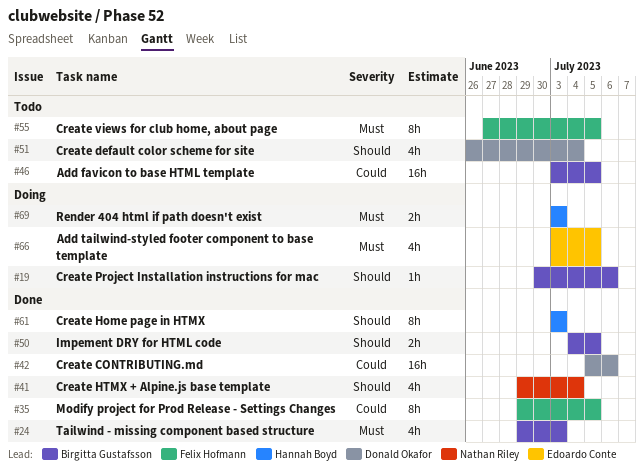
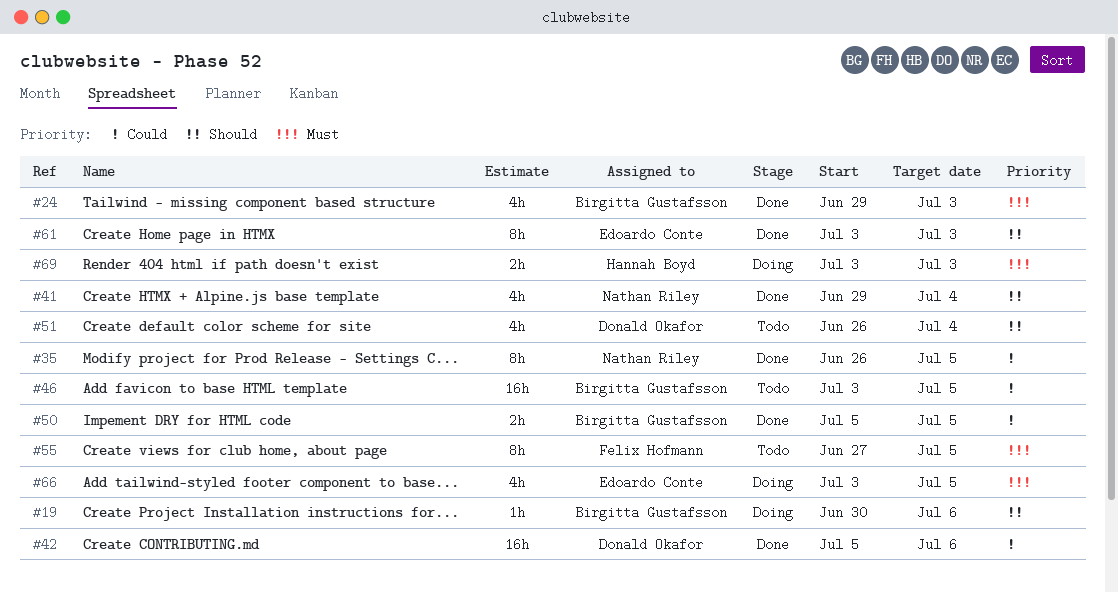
#35, owner: Felix Hofmann -> Nathan Riley
#35, start: Jun 29 -> Jun 26
#50, priority: Should -> Could
#50, start: Jul 4 -> Jul 5
#61, owner: Hannah Boyd -> Edoardo Conte

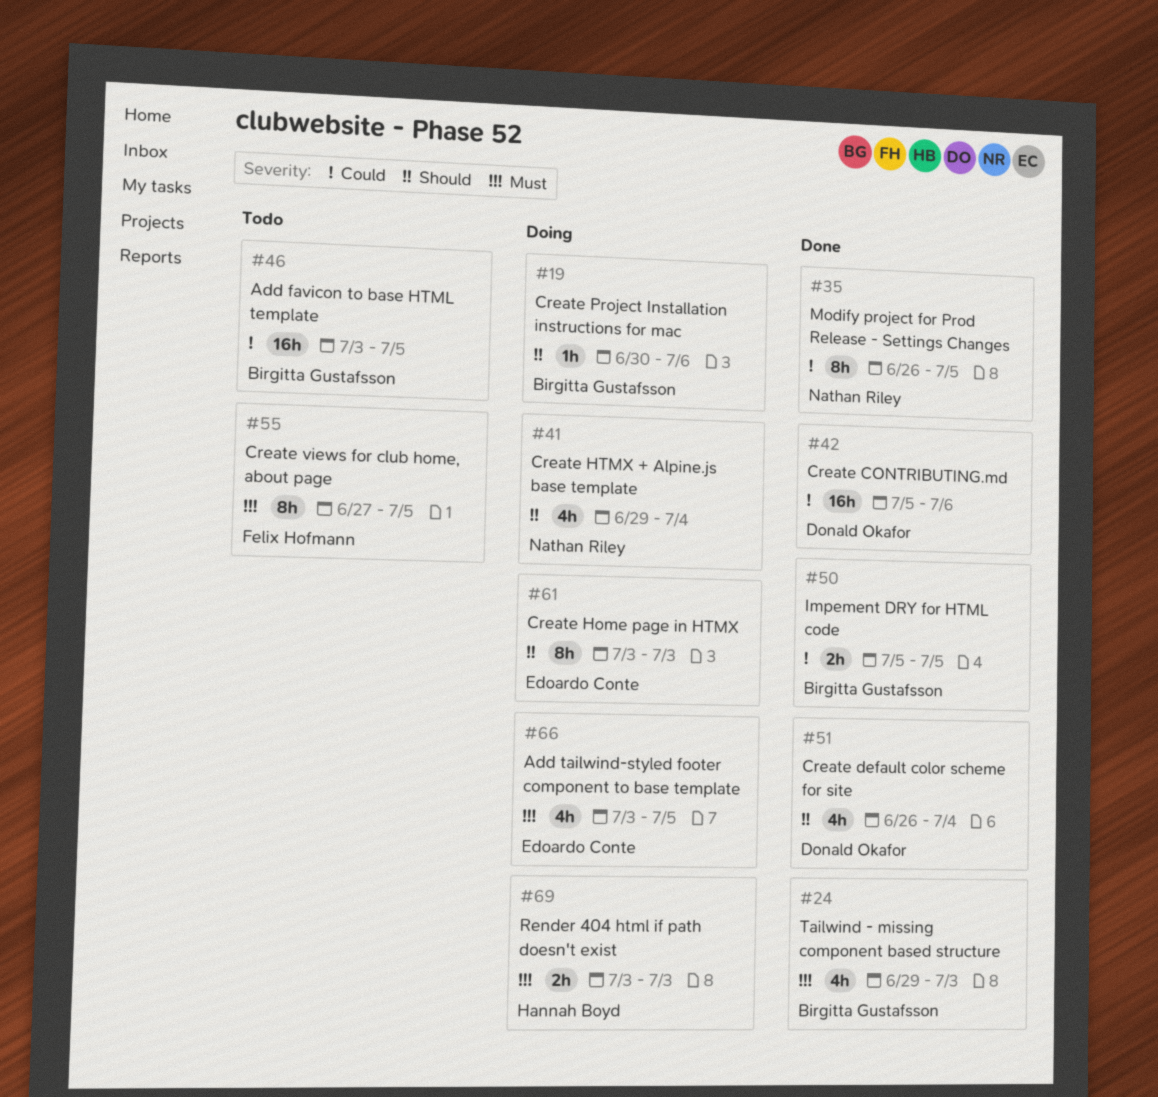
#41, status: Done -> Doing
#51, status: Todo -> Done
#61, status: Done -> Doing

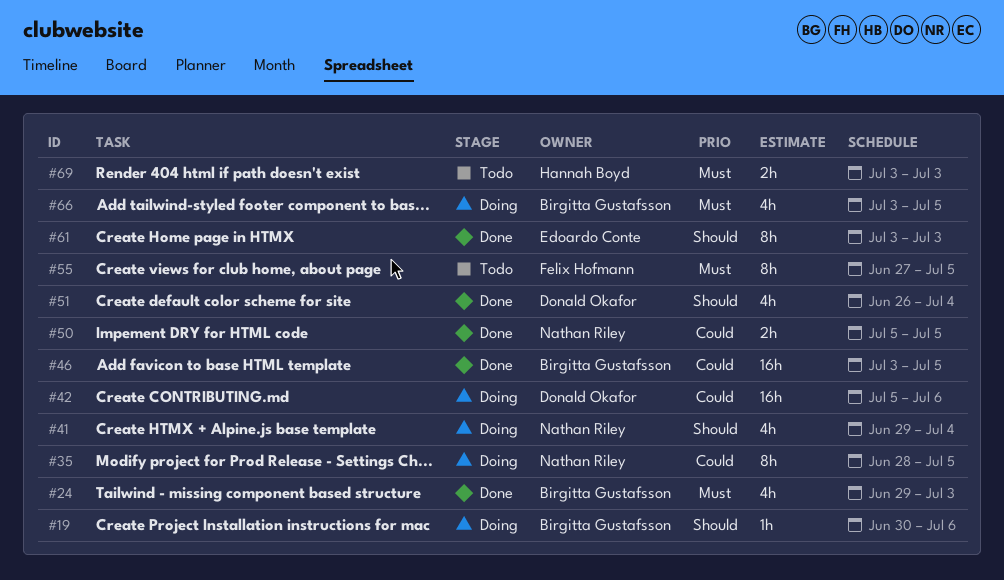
#35, status: Done -> Doing
#35, start: Jun 26 -> Jun 28
#42, status: Done -> Doing
#46, status: Todo -> Done
#50, owner: Birgitta Gustafsson -> Nathan Riley
#61, status: Doing -> Done
#66, owner: Edoardo Conte -> Birgitta Gustafsson
#69, status: Doing -> Todo

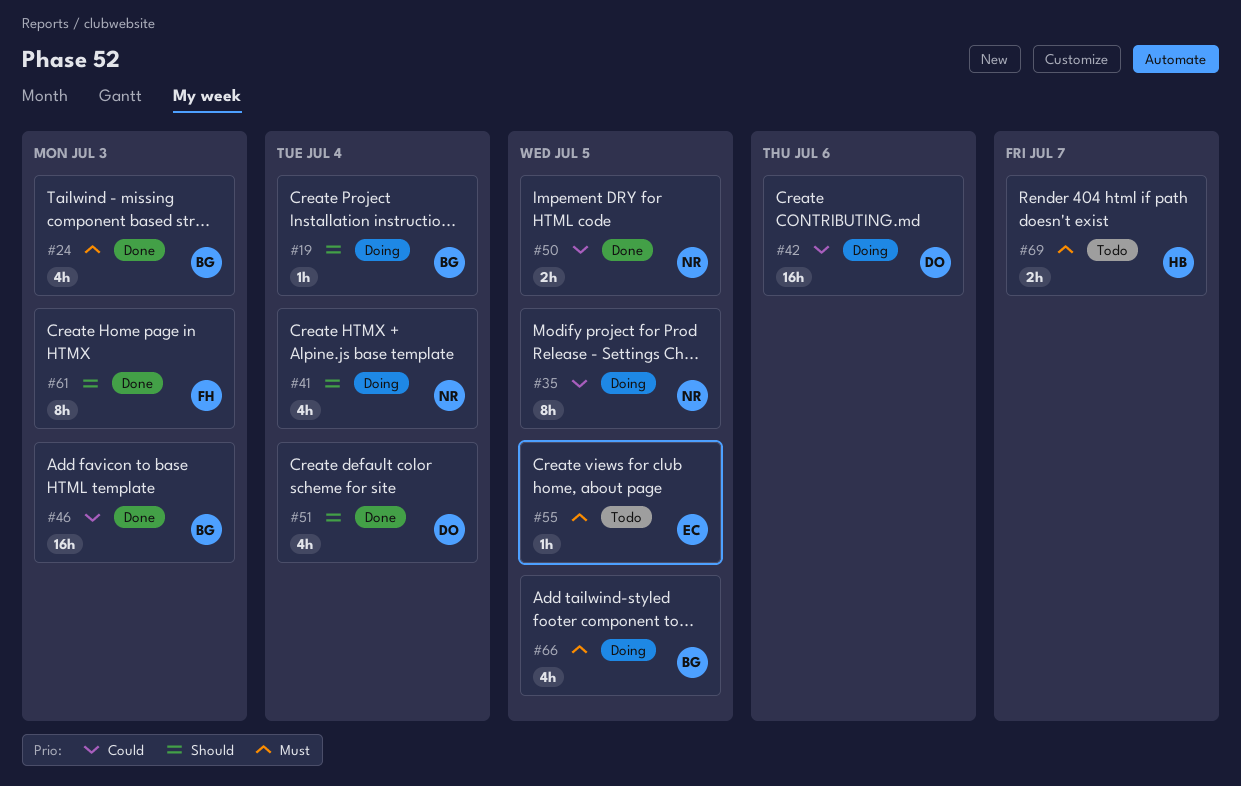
#19, due: Jul 6 -> Jul 4
#46, due: Jul 5 -> Jul 3
#55, owner: Felix Hofmann -> Edoardo Conte
#55, estimate: 8h -> 1h
#61, owner: Edoardo Conte -> Felix Hofmann
#69, due: Jul 3 -> Jul 7

